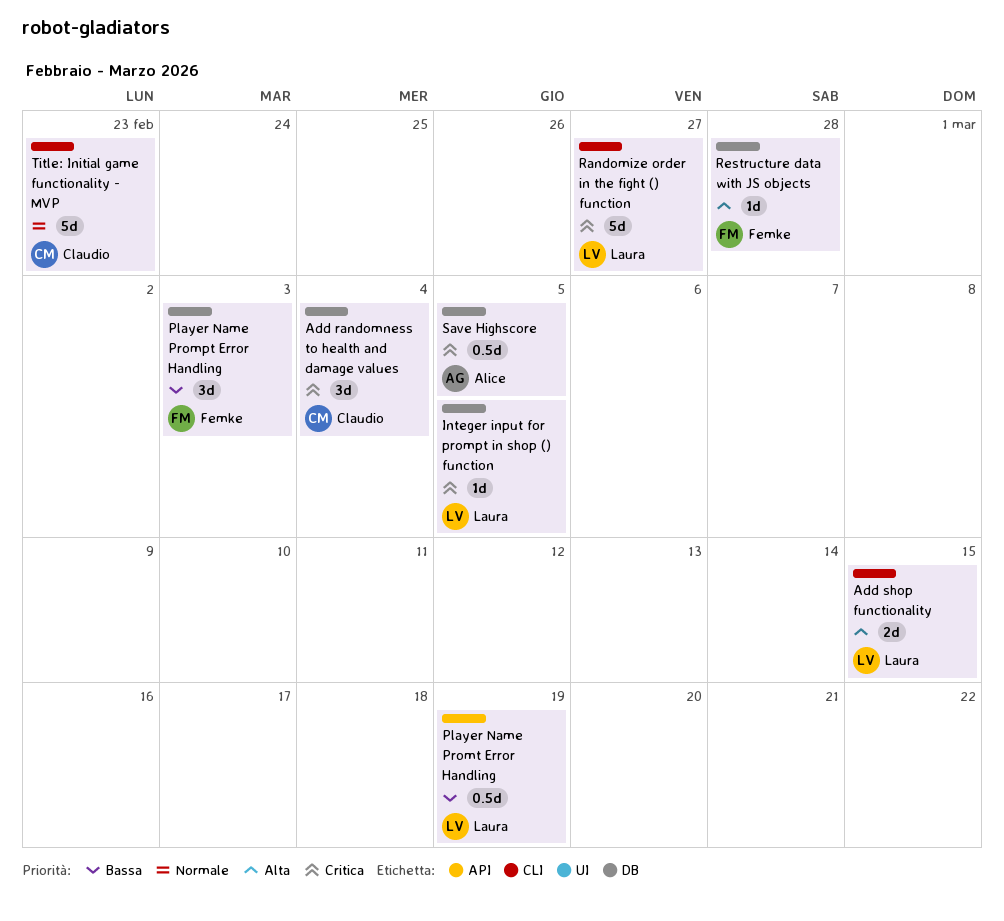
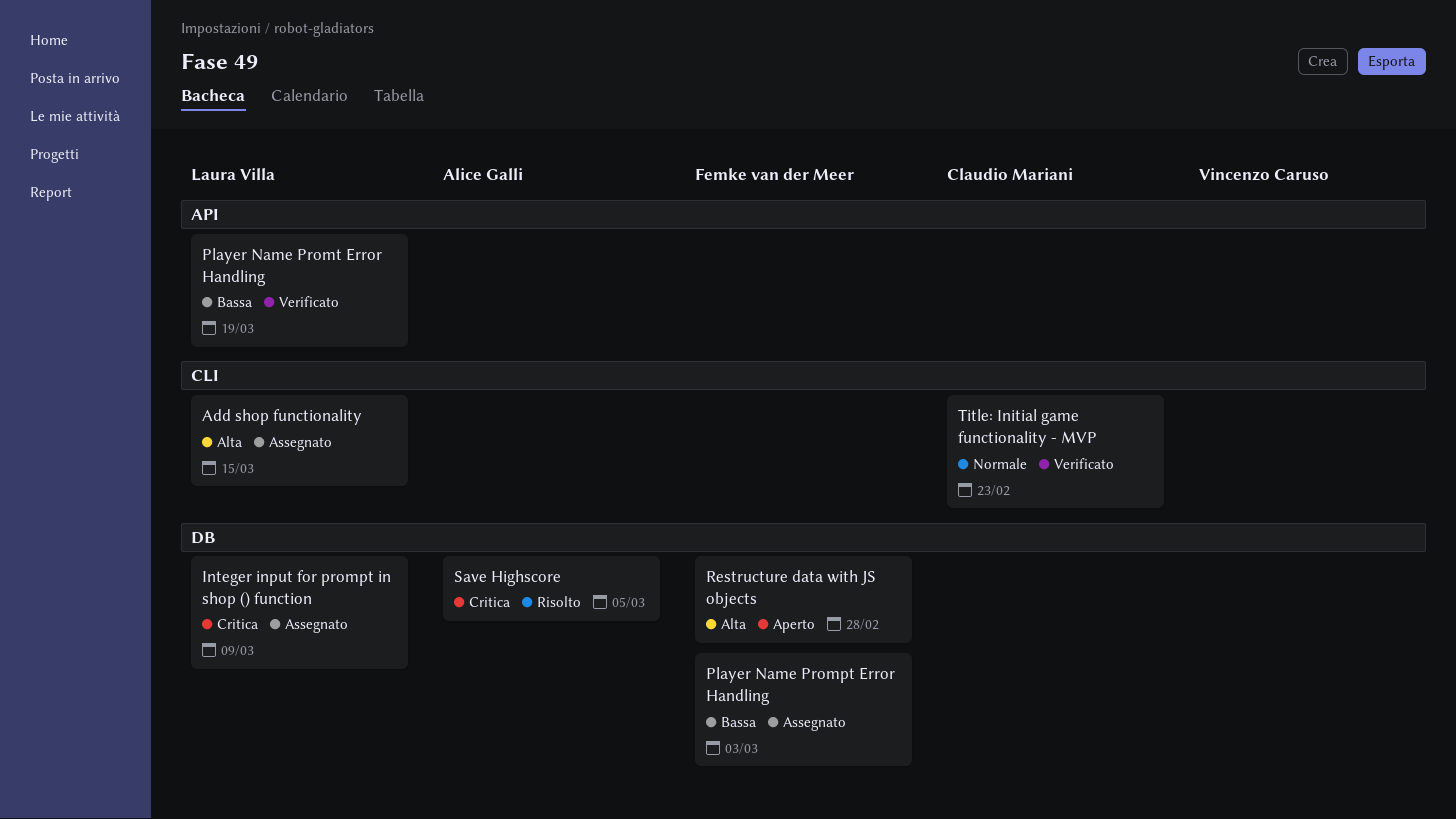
Add randomness to health and damage values: present -> none
Integer input for prompt in shop () function, due: Mar 5 -> Mar 9
Randomize order in the fight () function: present -> none

